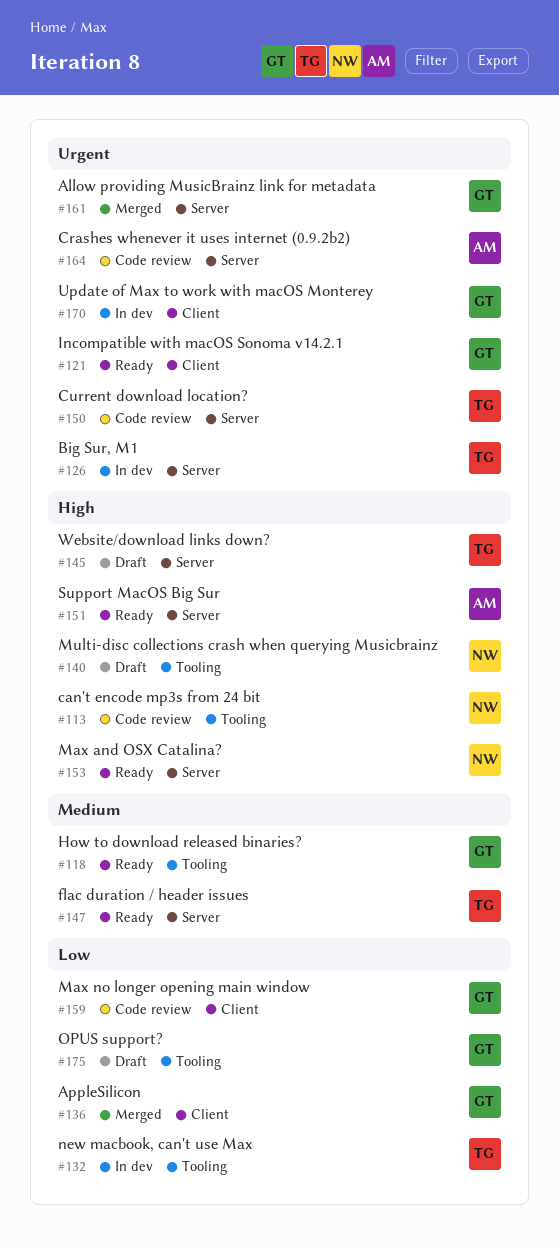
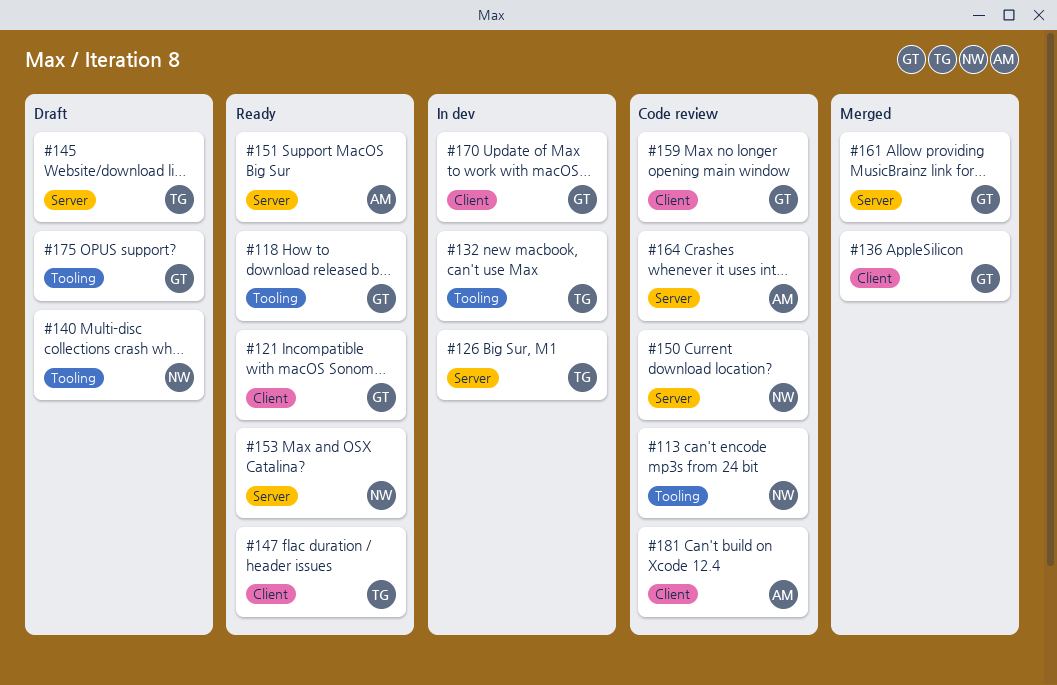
#147, label: Server -> Client
#150, owner: TG -> NW
#181: none -> present

